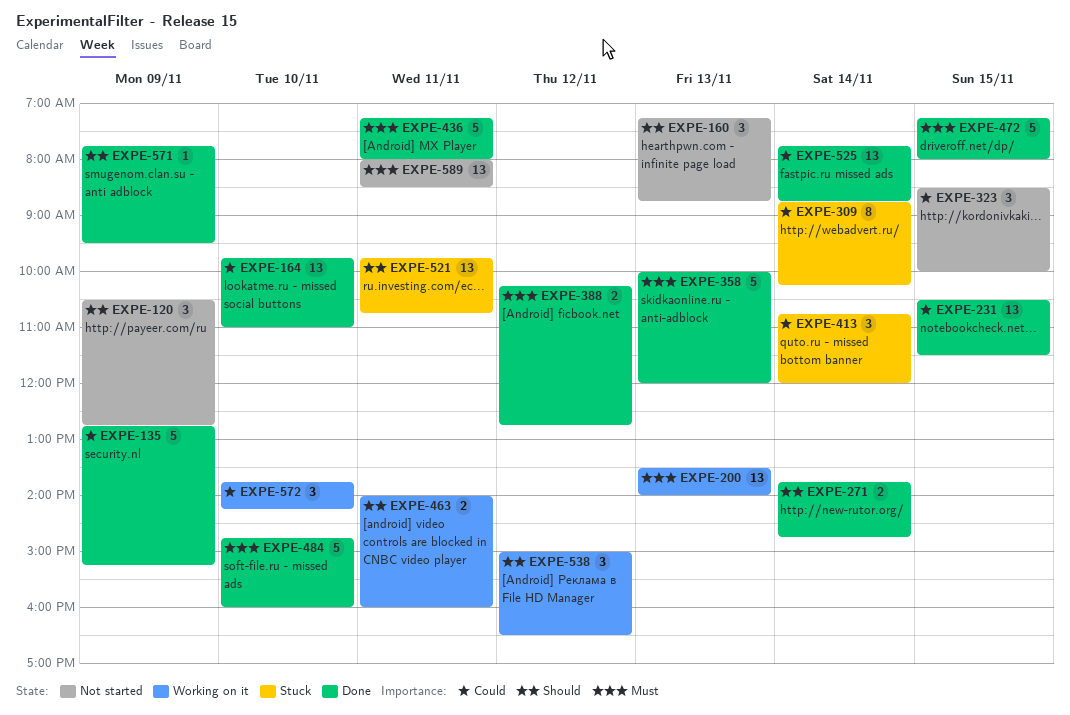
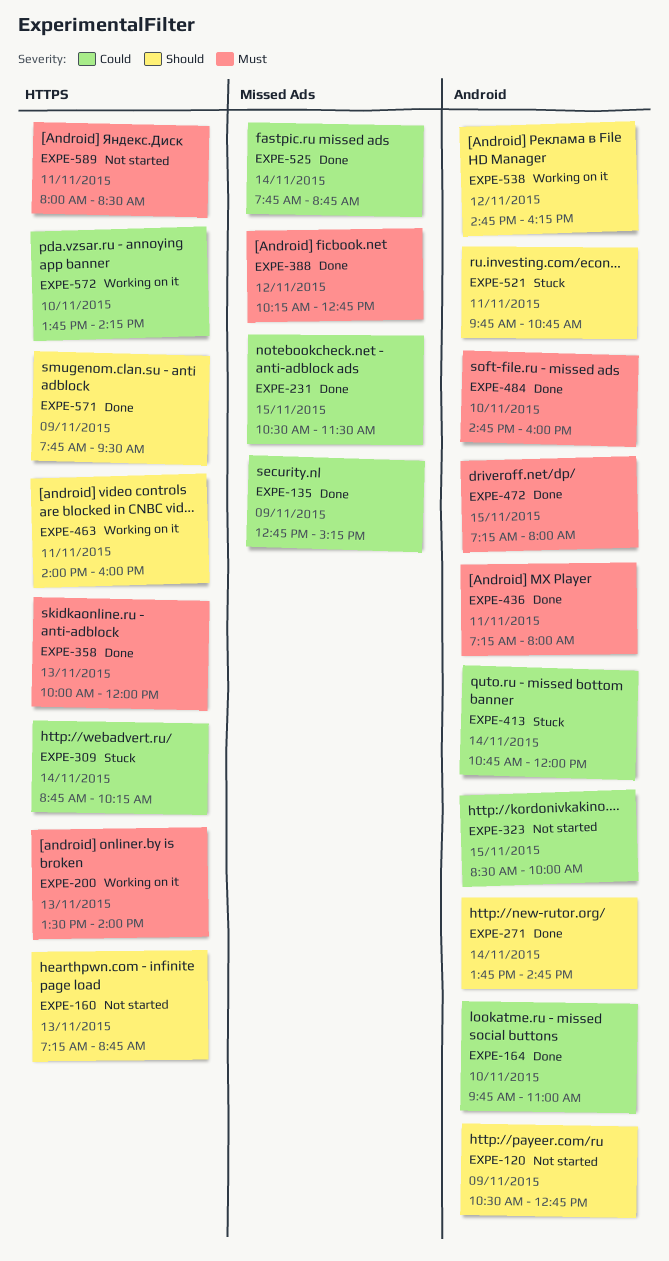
EXPE-538, begins: 15:00 -> 14:45
EXPE-538, ends: 16:30 -> 16:15

